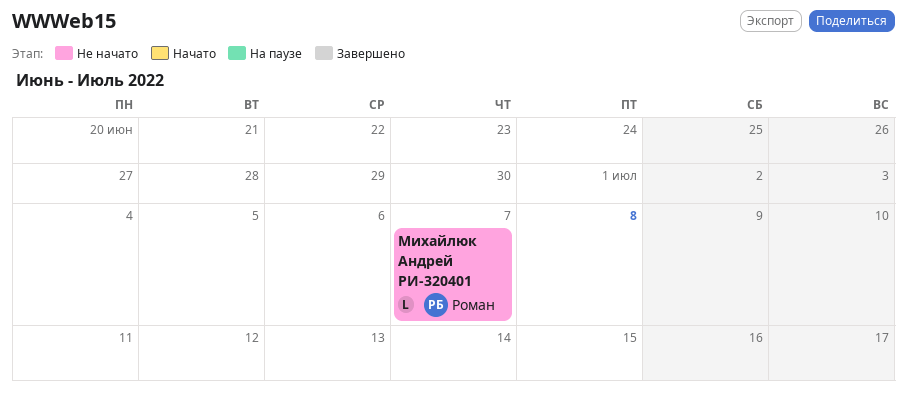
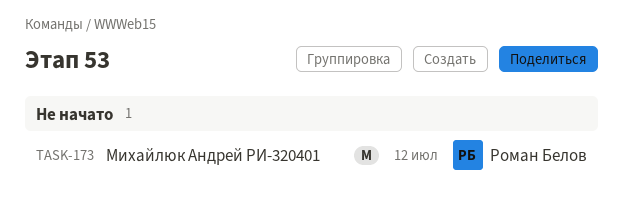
Михайлюк Андрей РИ-320401, estimate: L -> M
Михайлюк Андрей РИ-320401, due: Jul 7 -> Jul 12

